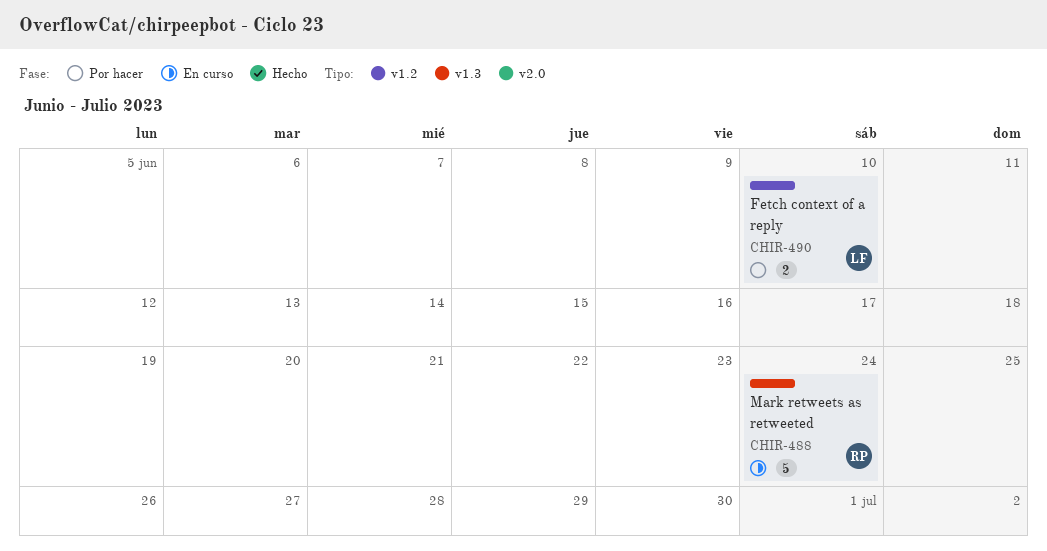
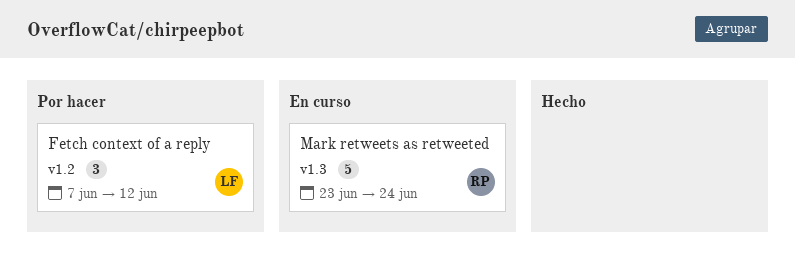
Fetch context of a reply, estimate: 2 -> 3
Fetch context of a reply, due: Jun 10 -> Jun 12

